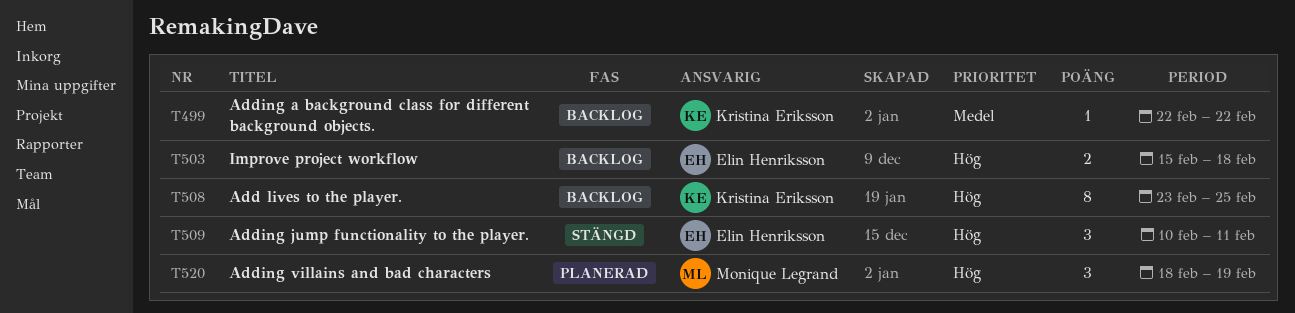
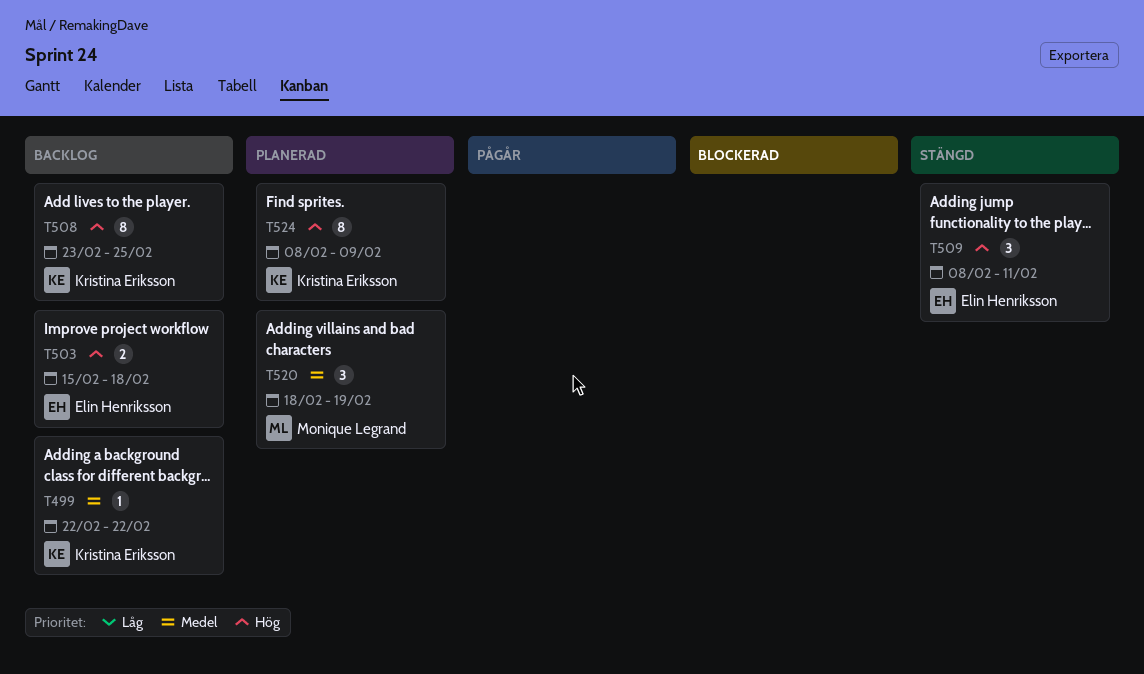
T509, start: Feb 10 -> Feb 8
T520, priority: Hög -> Medel
T524: none -> present

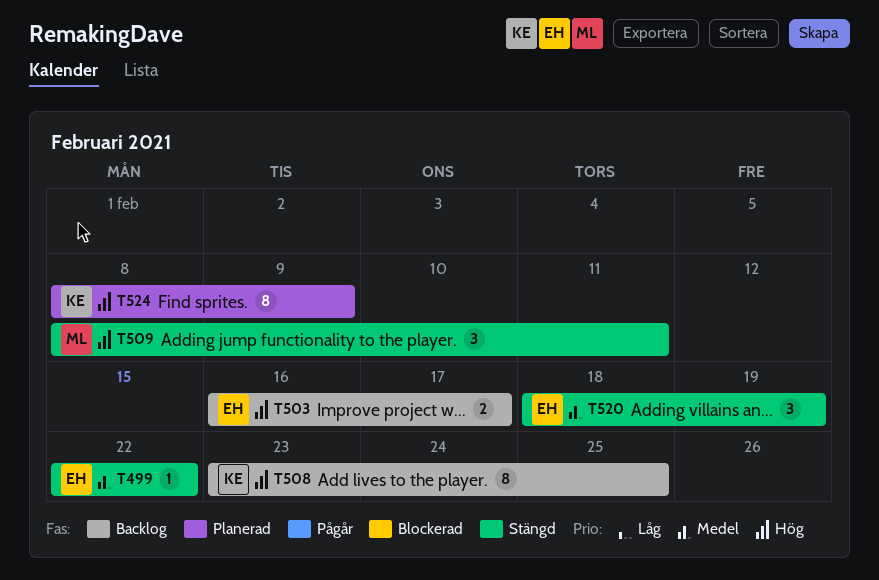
T499, status: Backlog -> Stängd
T499, owner: Kristina Eriksson -> Elin Henriksson
T503, start: Feb 15 -> Feb 16
T503, due: Feb 18 -> Feb 17
T509, owner: Elin Henriksson -> Monique Legrand
T520, status: Planerad -> Stängd
T520, owner: Monique Legrand -> Elin Henriksson

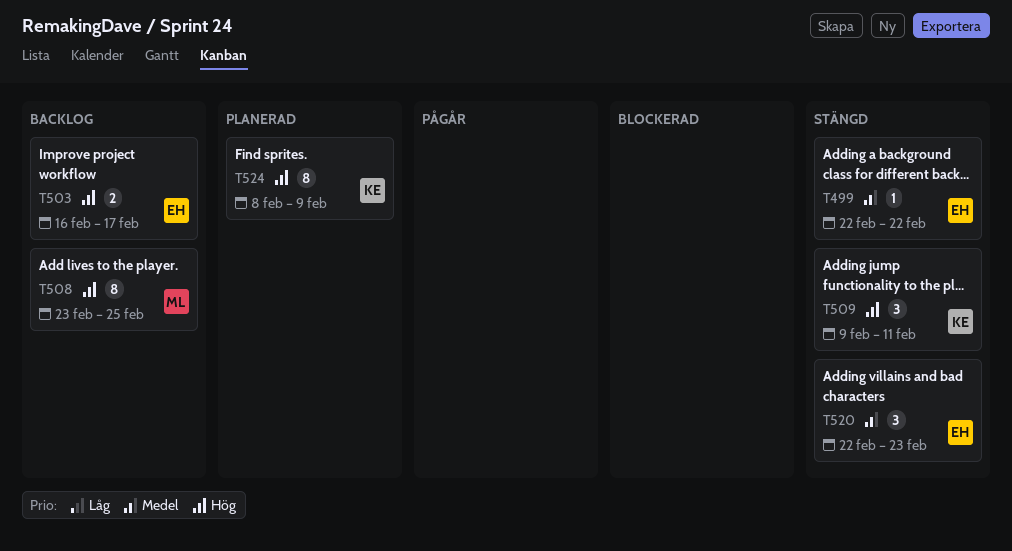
T508, owner: KE -> ML
T509, owner: ML -> KE
T509, start: Feb 8 -> Feb 9
T520, start: Feb 18 -> Feb 22
T520, due: Feb 19 -> Feb 23

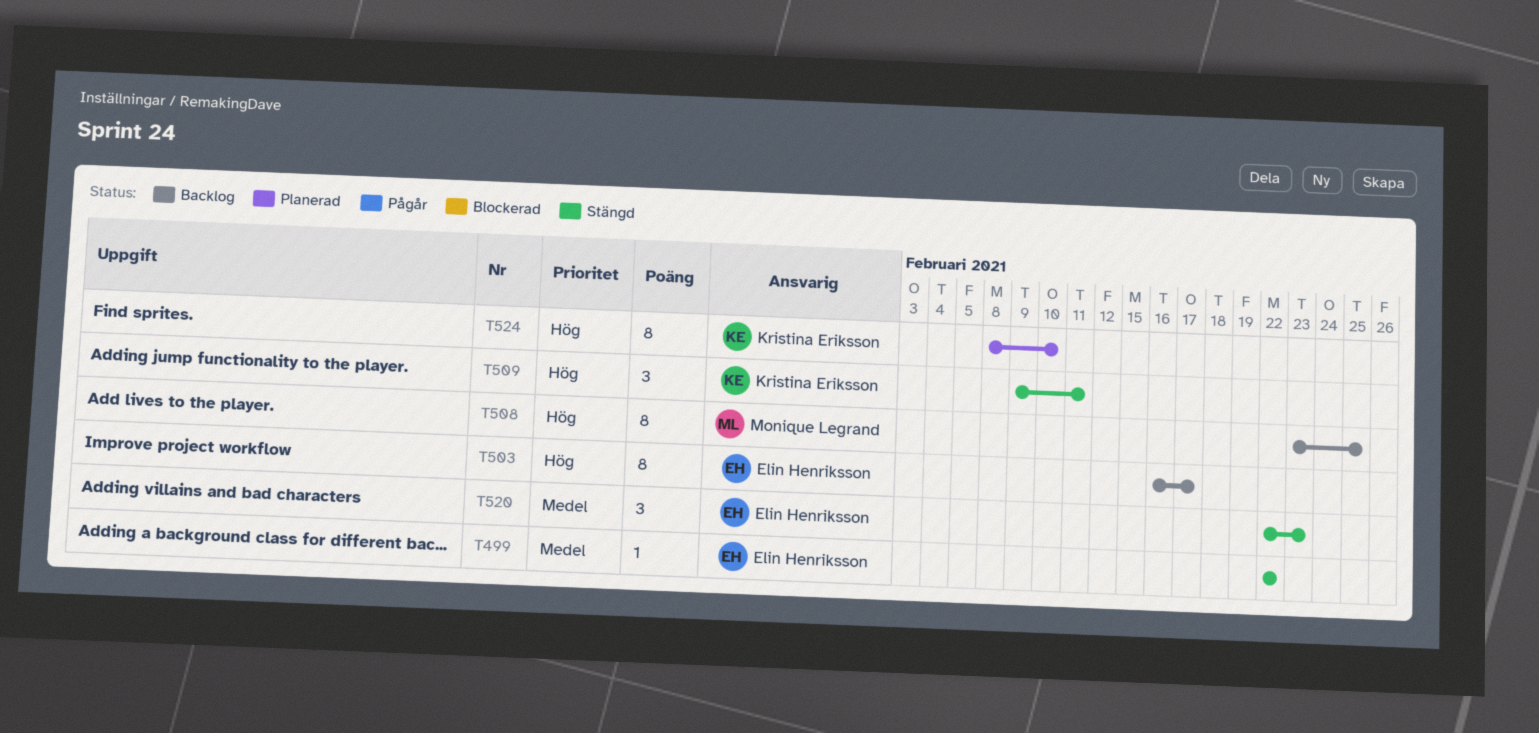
T503, estimate: 2 -> 8
T524, due: Feb 9 -> Feb 10

